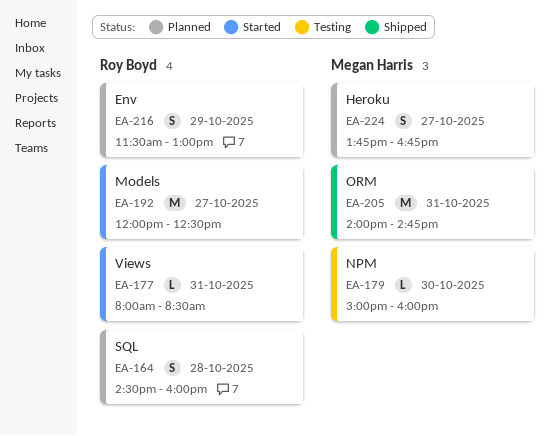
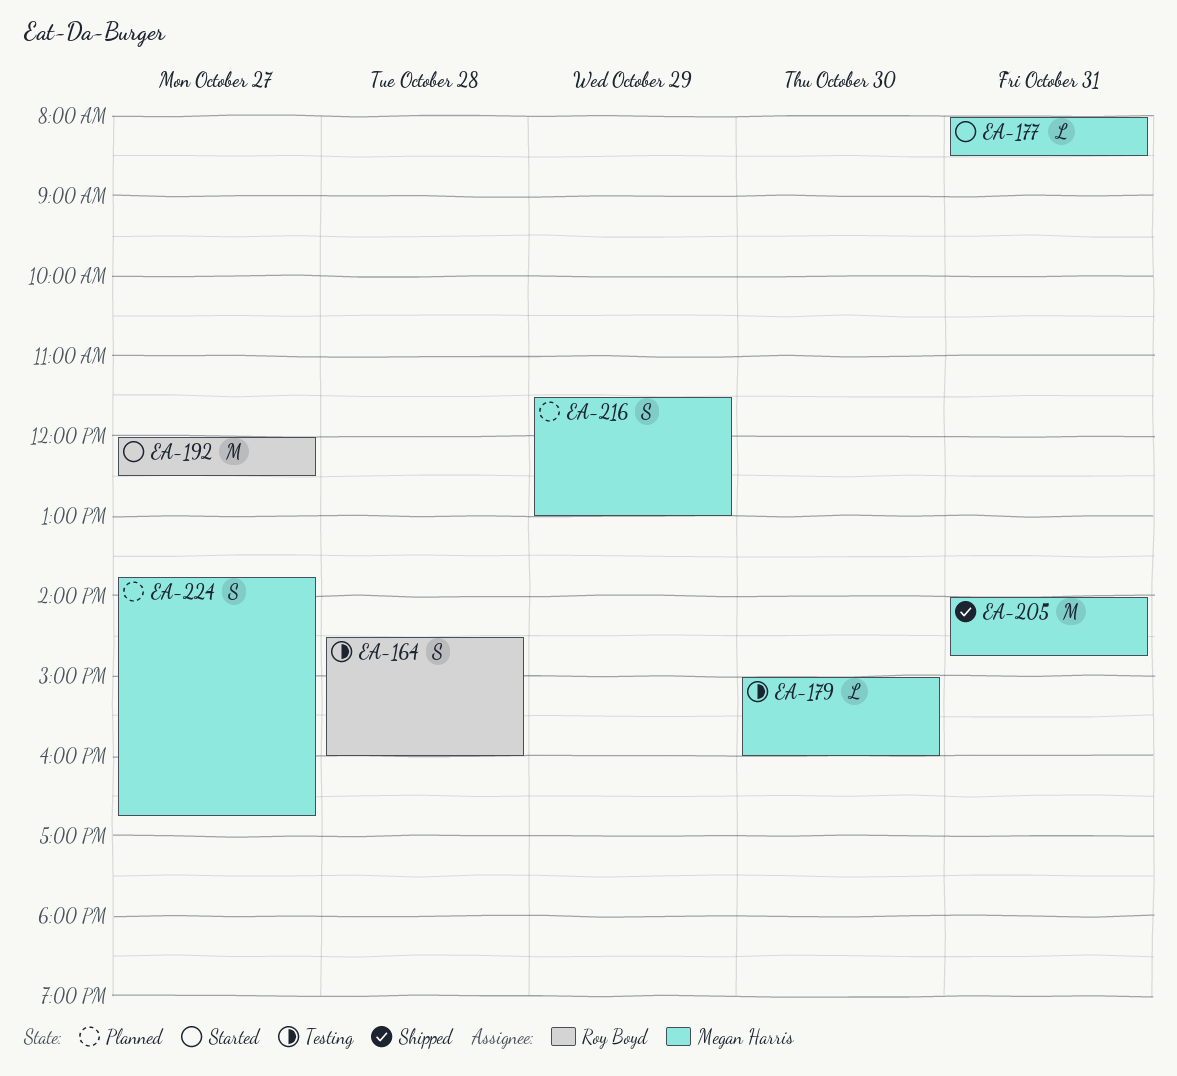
EA-164, status: Planned -> Testing
EA-177, owner: Roy Boyd -> Megan Harris
EA-216, owner: Roy Boyd -> Megan Harris

